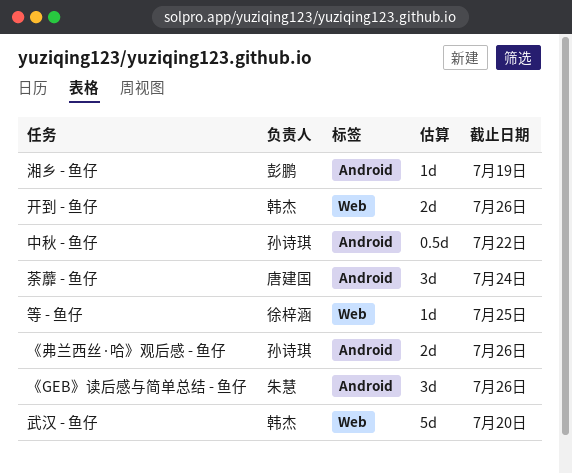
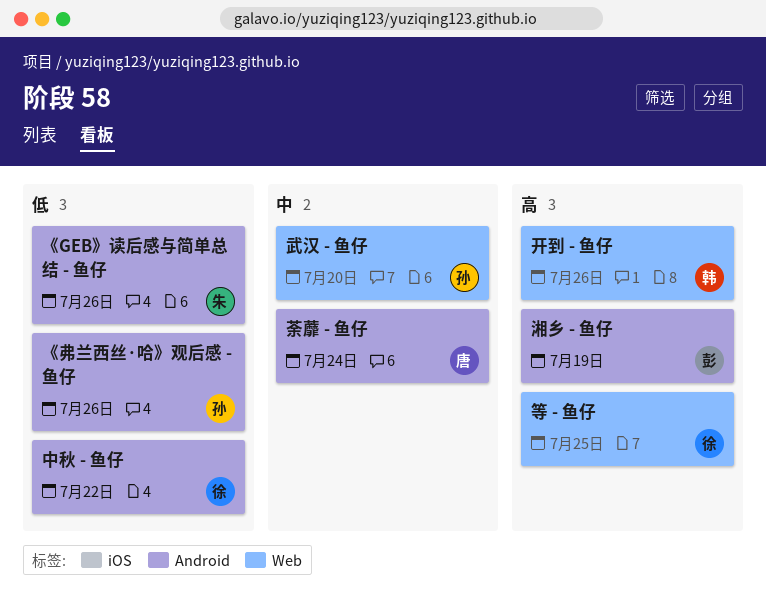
中秋 - 鱼仔, owner: 孙诗琪 -> 徐梓涵
武汉 - 鱼仔, owner: 韩杰 -> 孙诗琪

